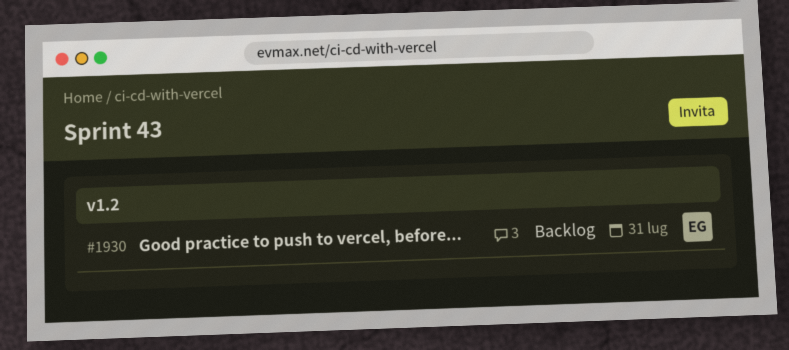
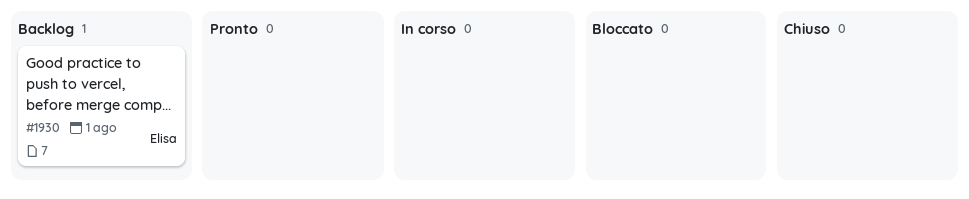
#1930, due: Jul 31 -> Aug 1

